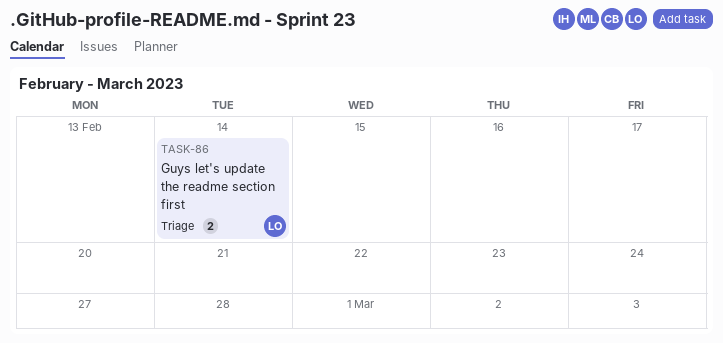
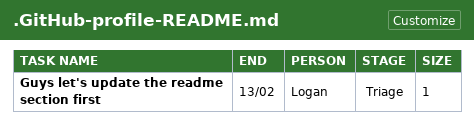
Guys let's update the readme section first, estimate: 2 -> 1
Guys let's update the readme section first, due: Feb 14 -> Feb 13

